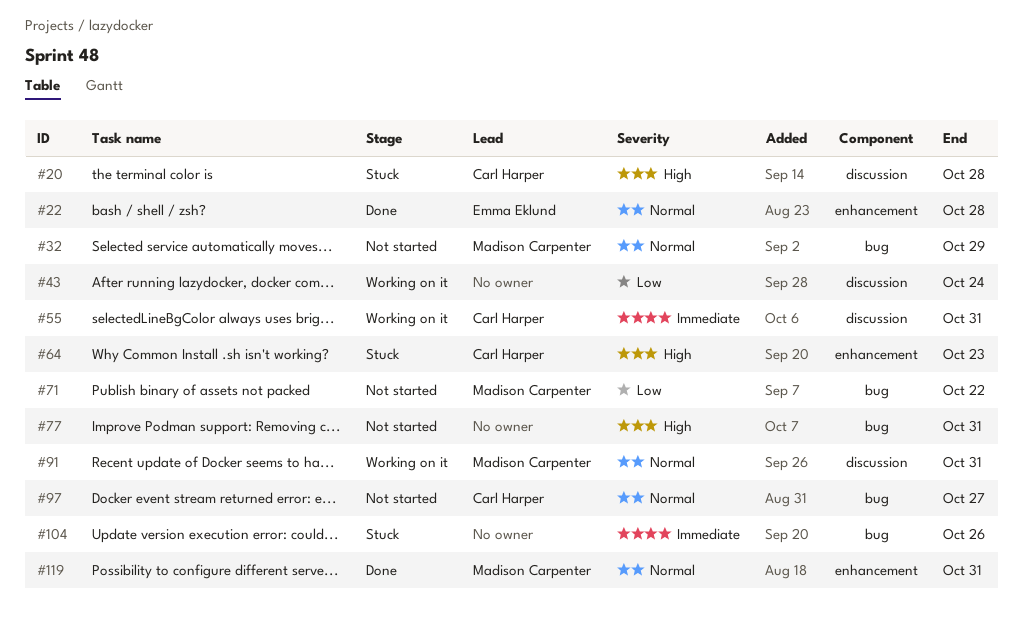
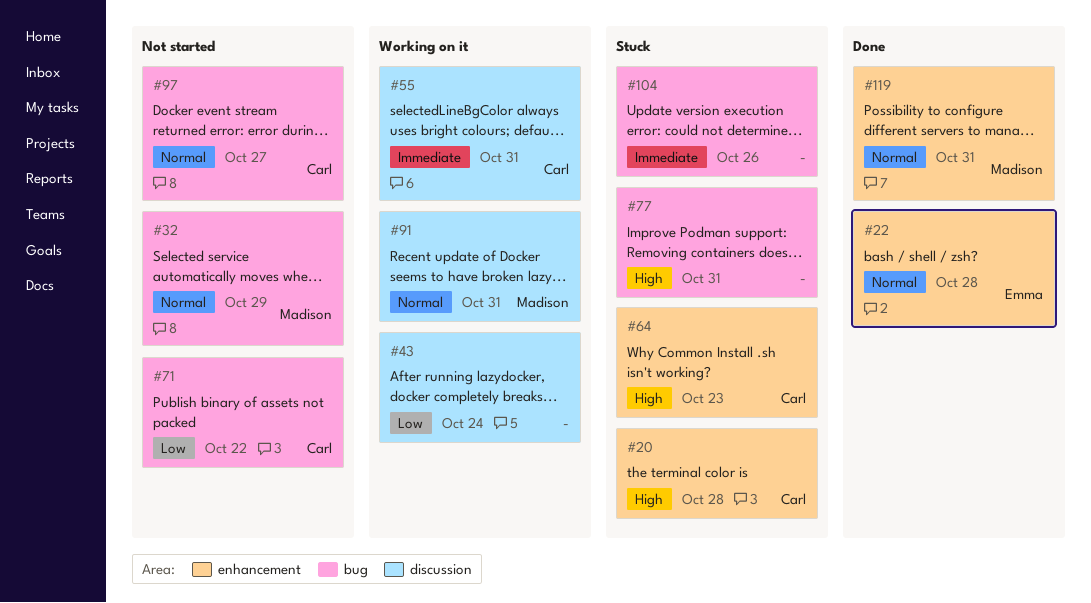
#20, label: discussion -> enhancement
#71, owner: Madison Carpenter -> Carl Harper
#77, status: Not started -> Stuck

